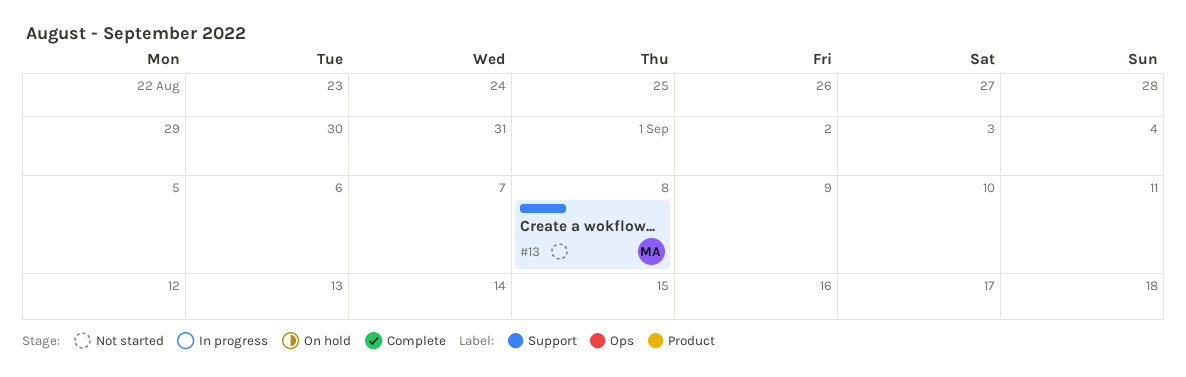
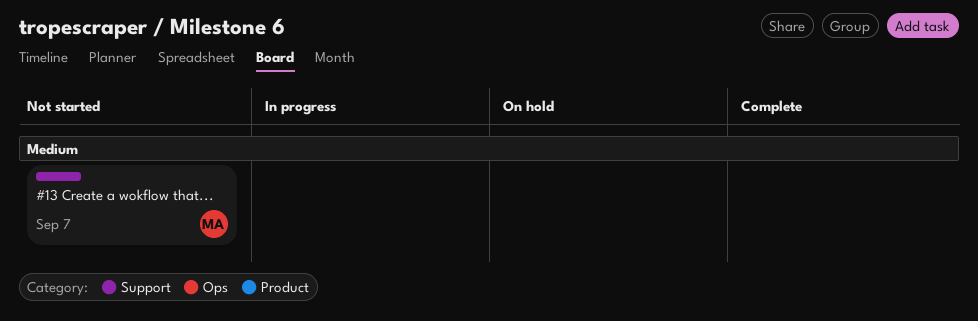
#13, due: Sep 8 -> Sep 7

